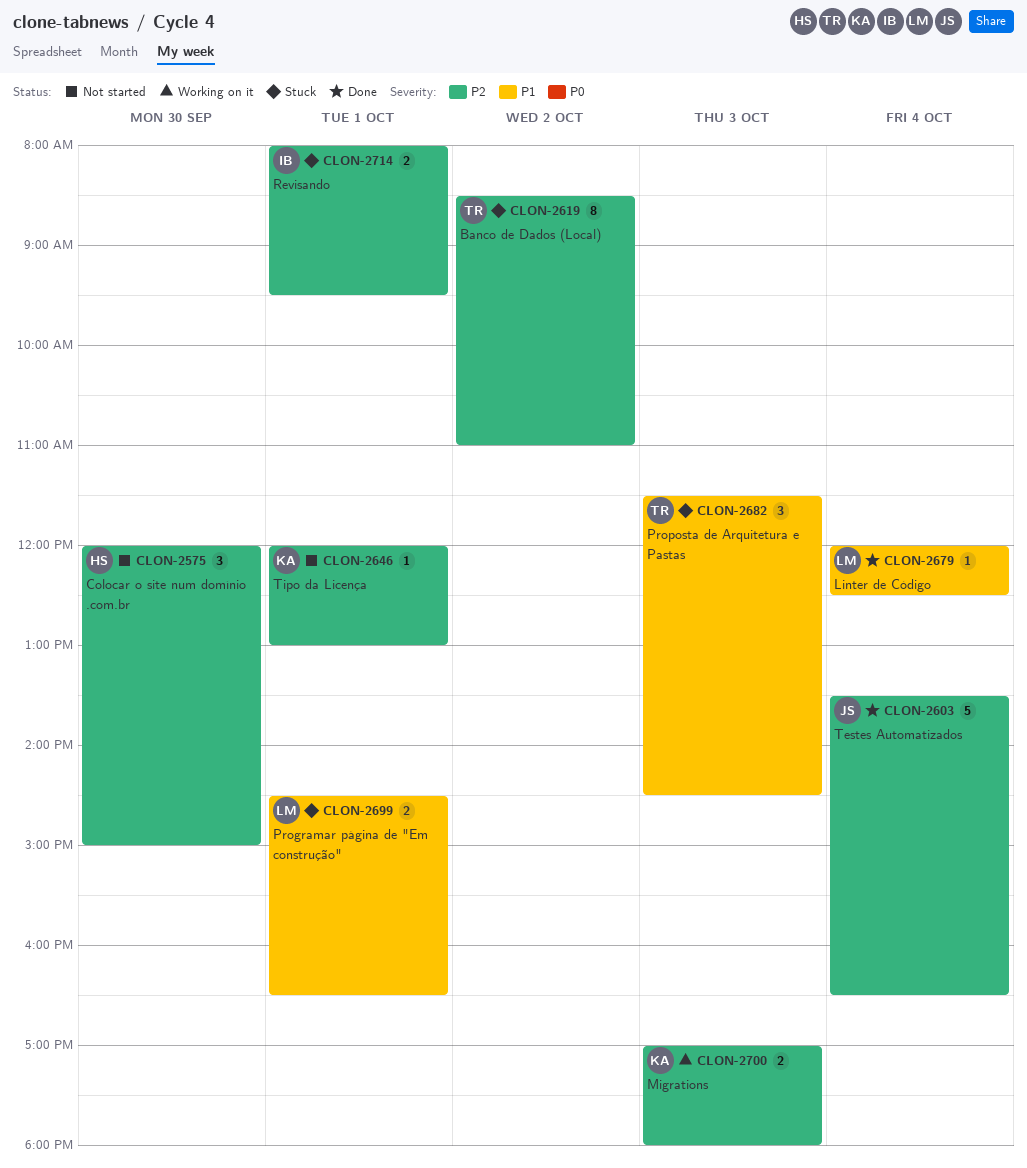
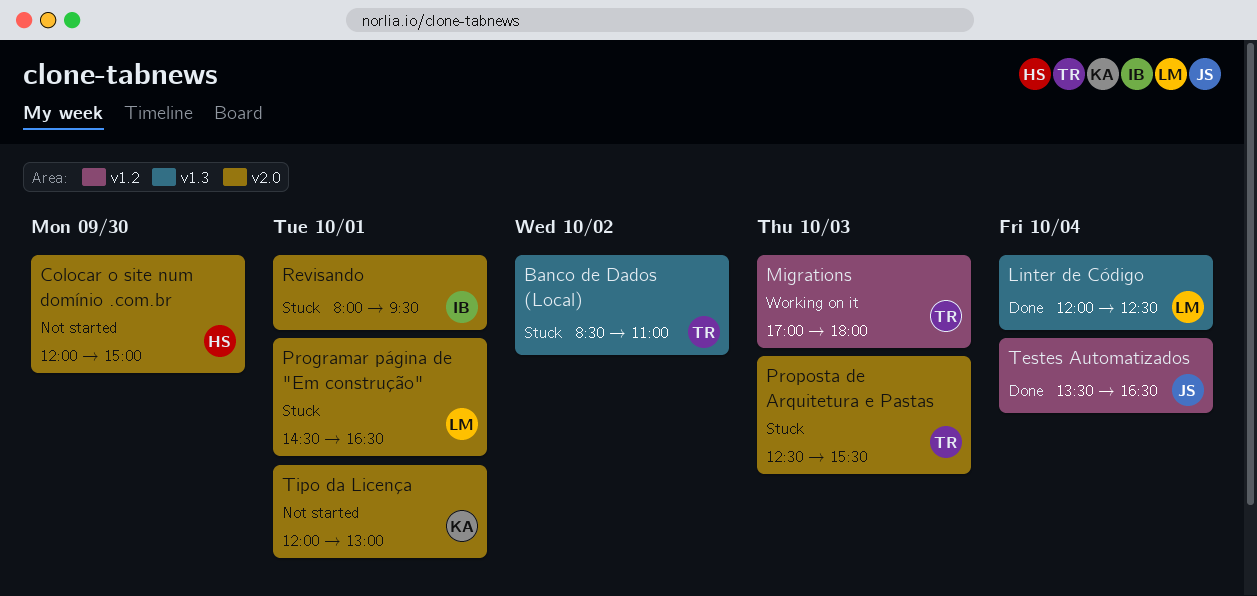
Migrations, owner: KA -> TR
Proposta de Arquitetura e Pastas, begins: 11:30 -> 12:30
Proposta de Arquitetura e Pastas, ends: 14:30 -> 15:30

